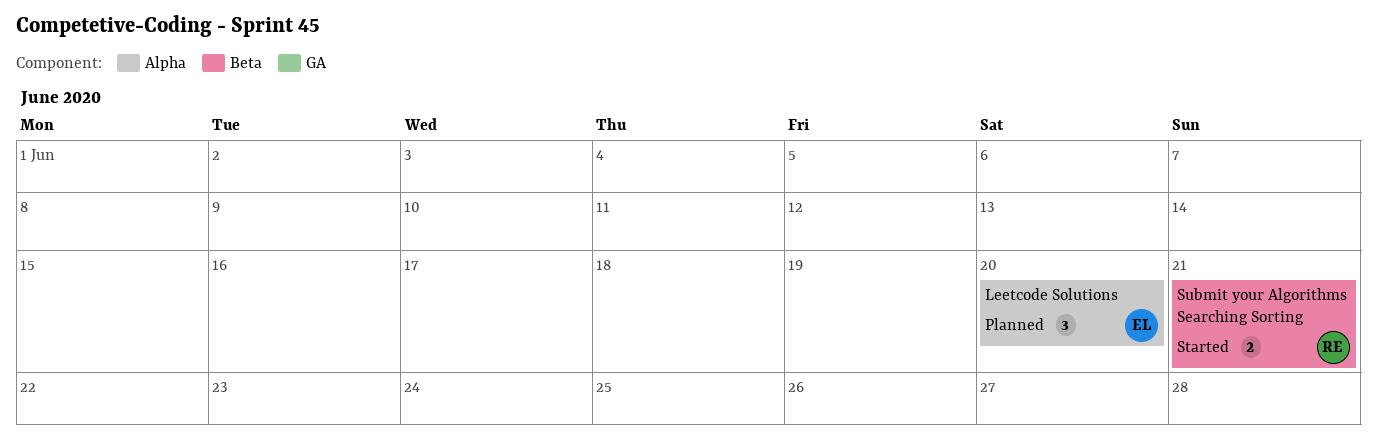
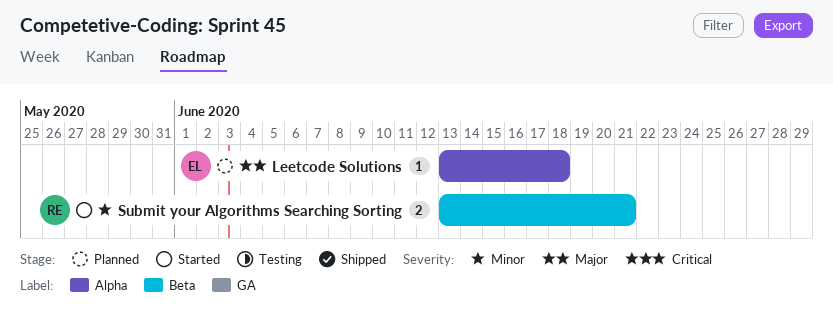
Leetcode Solutions, estimate: 3 -> 1
Leetcode Solutions, due: Jun 20 -> Jun 18

